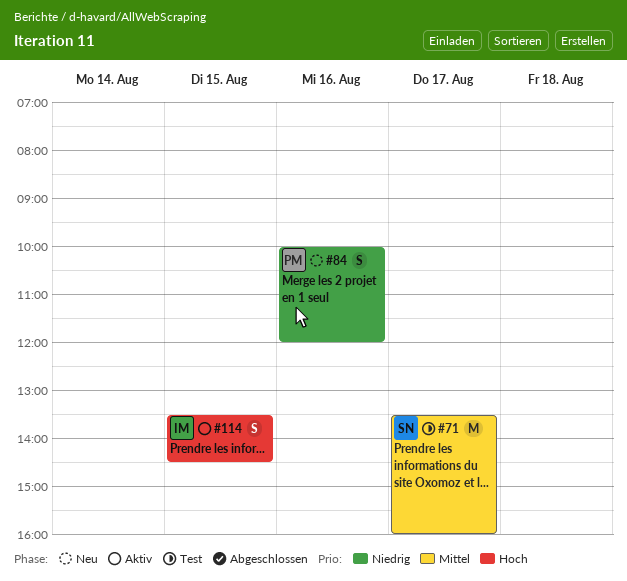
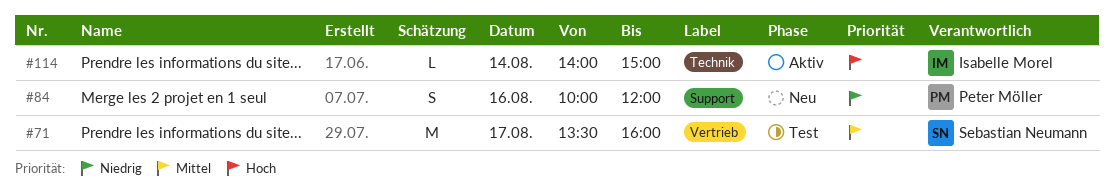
#114, estimate: S -> L
#114, day: Aug 15 -> Aug 14
#114, begins: 13:30 -> 14:00
#114, ends: 14:30 -> 15:00

